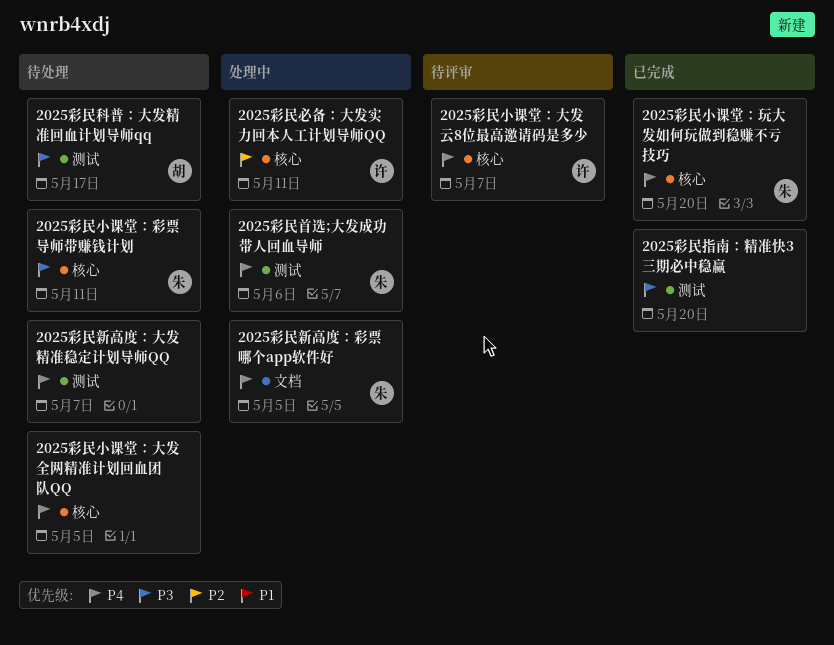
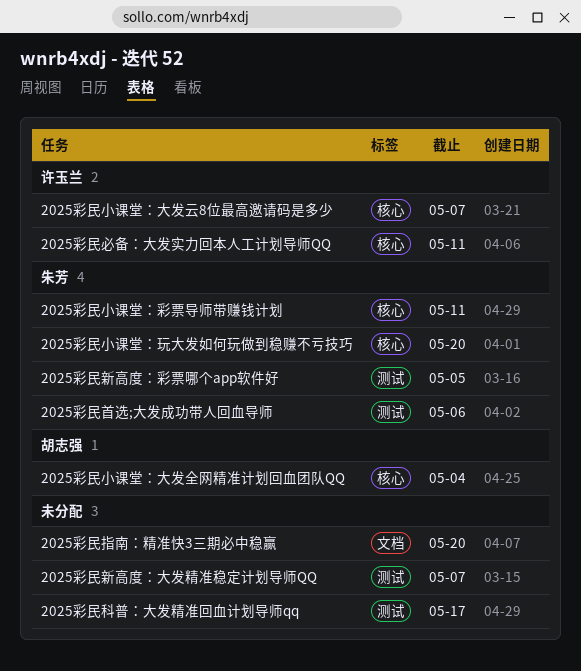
2025彩民小课堂：大发全网精准计划回血团队QQ, owner: none -> 胡志强
2025彩民小课堂：大发全网精准计划回血团队QQ, due: May 5 -> May 4
2025彩民指南：精准快3三期必中稳赢, label: 测试 -> 文档
2025彩民新高度：彩票哪个app软件好, label: 文档 -> 测试
2025彩民科普：大发精准回血计划导师qq, owner: 胡志强 -> none

